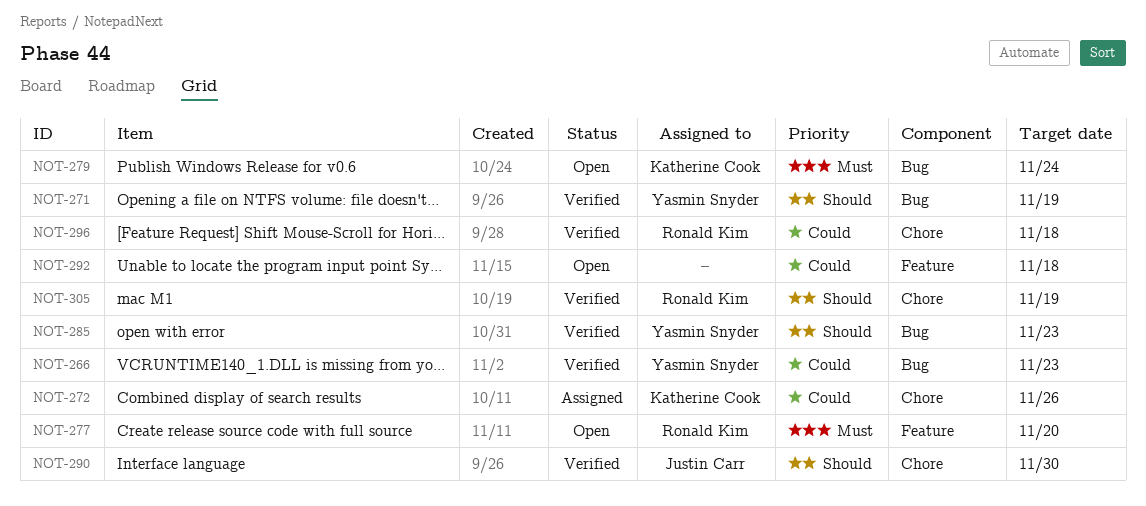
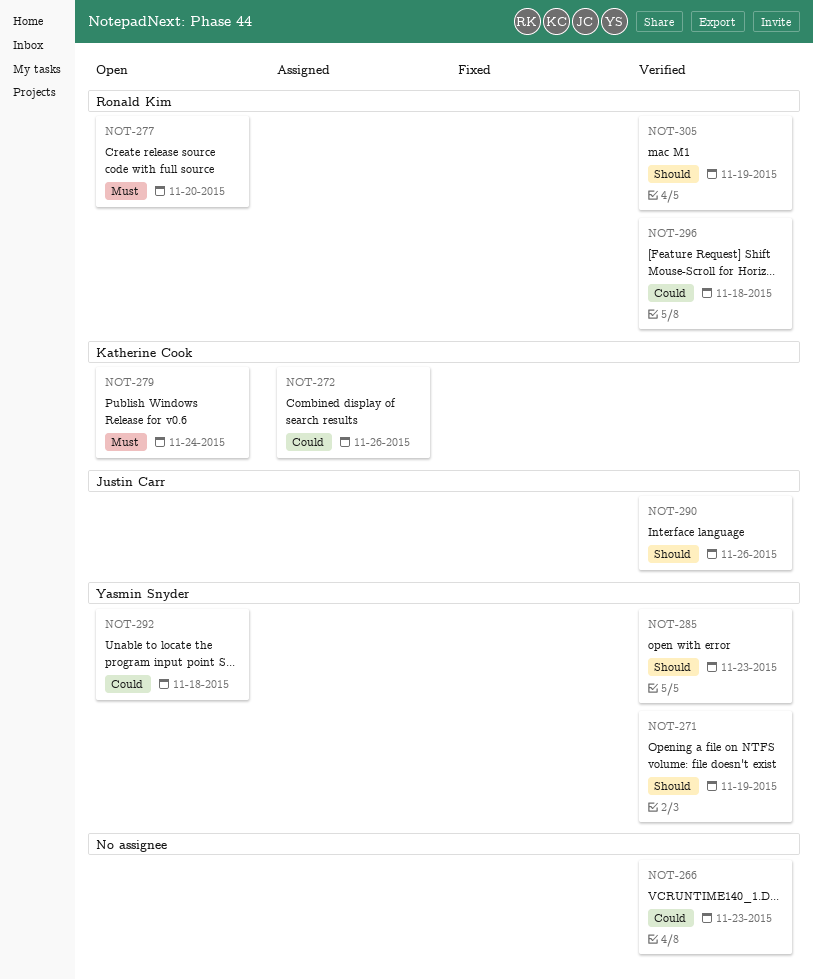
NOT-266, owner: Yasmin Snyder -> none
NOT-290, due: Nov 30 -> Nov 26
NOT-292, owner: none -> Yasmin Snyder

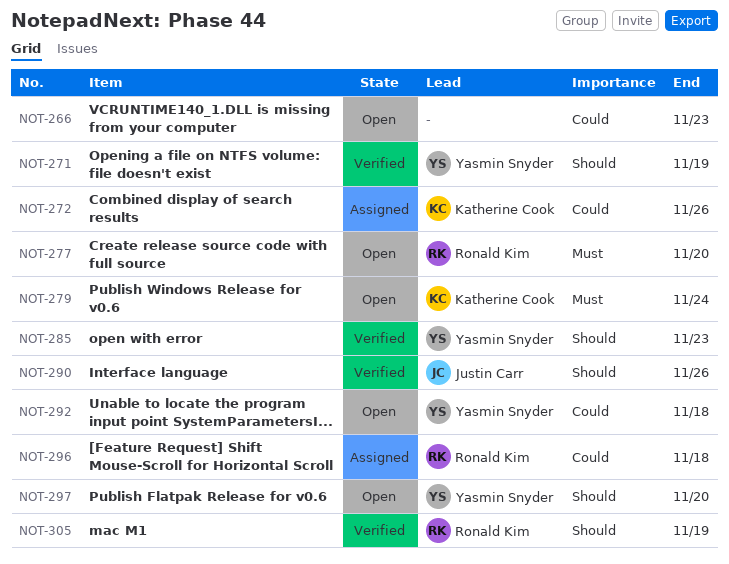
NOT-266, status: Verified -> Open
NOT-296, status: Verified -> Assigned
NOT-297: none -> present

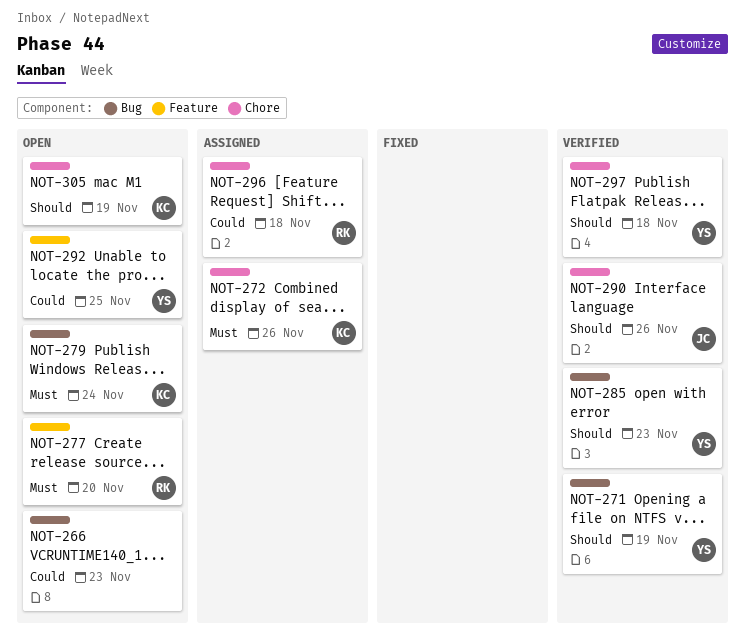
NOT-272, priority: Could -> Must
NOT-292, due: Nov 18 -> Nov 25
NOT-297, status: Open -> Verified
NOT-297, due: Nov 20 -> Nov 18
NOT-305, status: Verified -> Open
NOT-305, owner: Ronald Kim -> Katherine Cook

